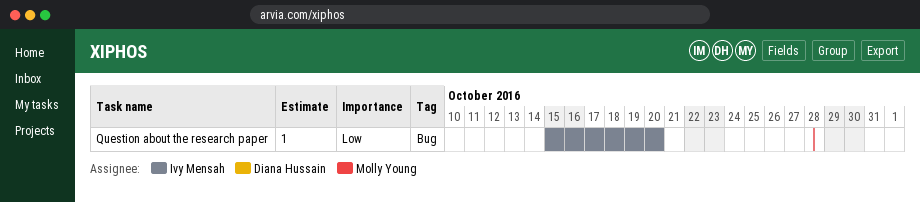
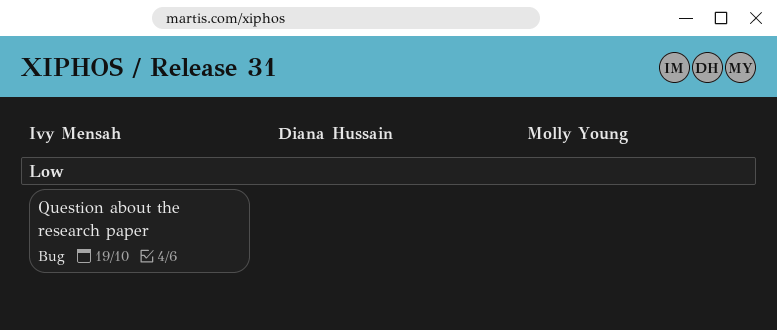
Question about the research paper, due: Oct 20 -> Oct 19

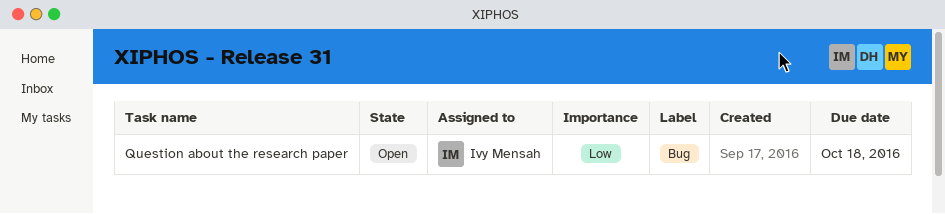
Question about the research paper, due: Oct 19 -> Oct 18

